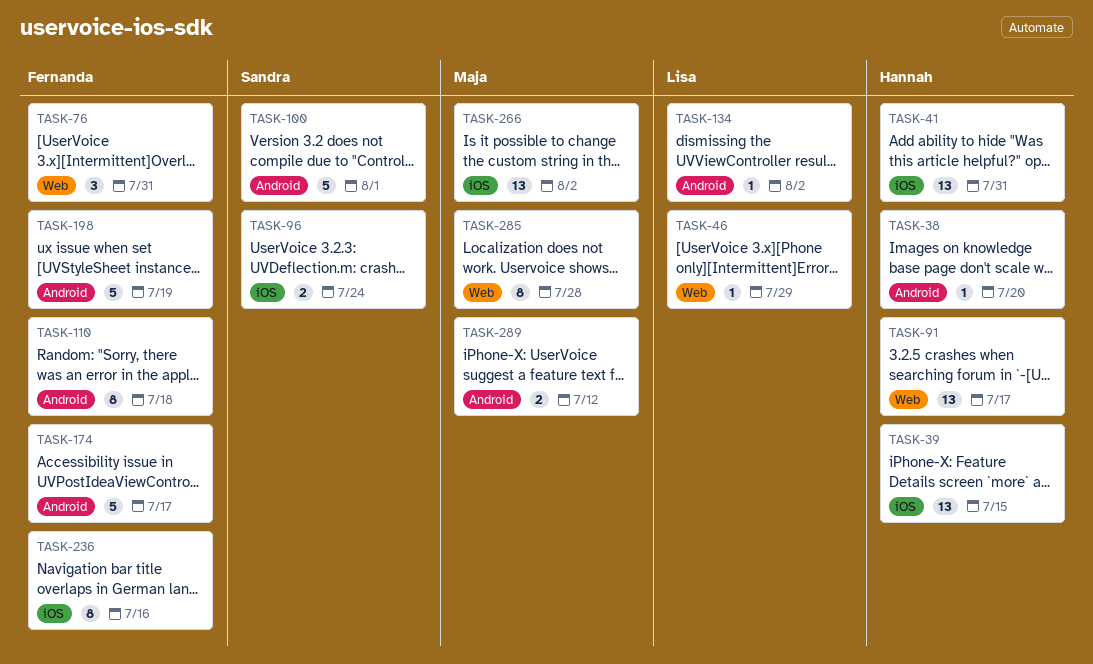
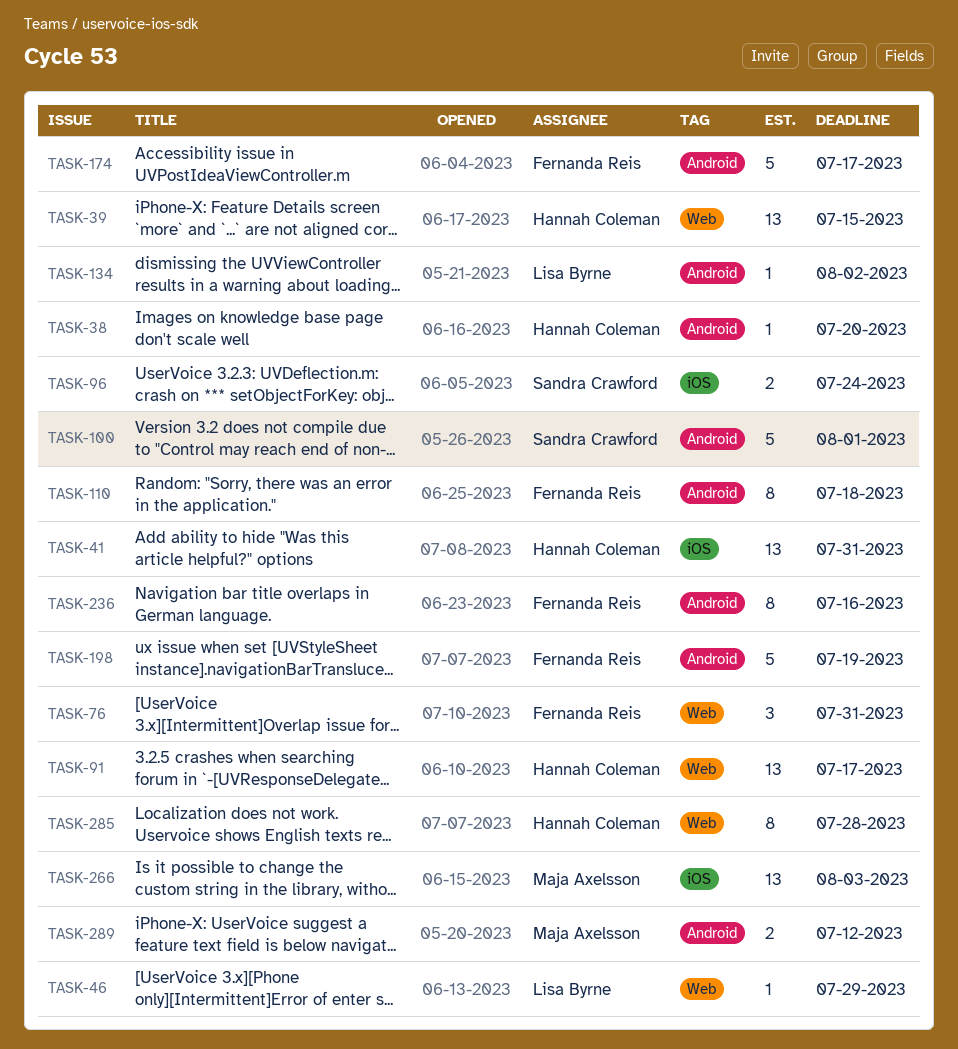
TASK-39, label: iOS -> Web
TASK-236, label: iOS -> Android
TASK-266, due: Aug 2 -> Aug 3
TASK-285, owner: Maja Axelsson -> Hannah Coleman

